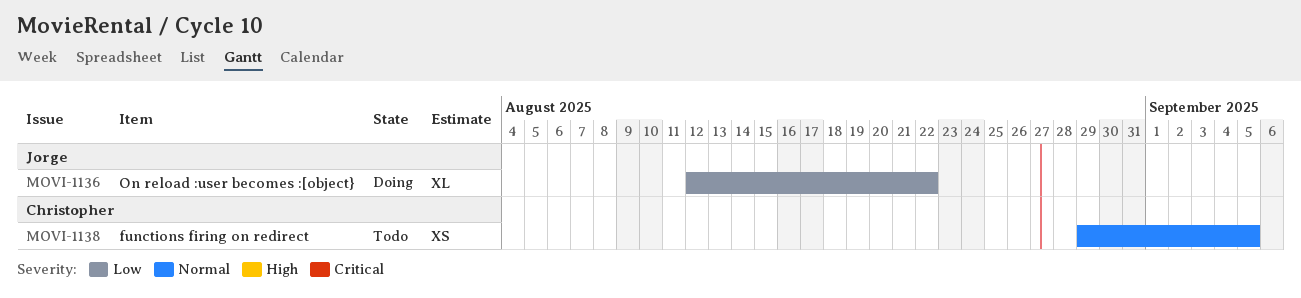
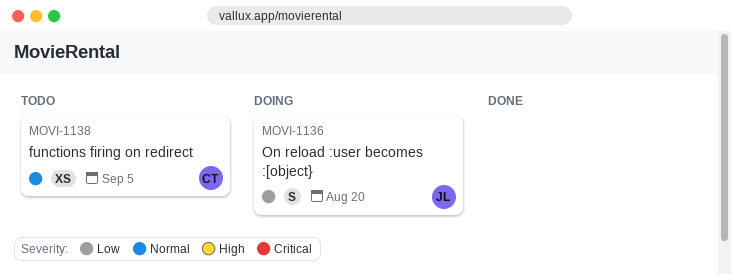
MOVI-1136, estimate: XL -> S
MOVI-1136, due: Aug 22 -> Aug 20

